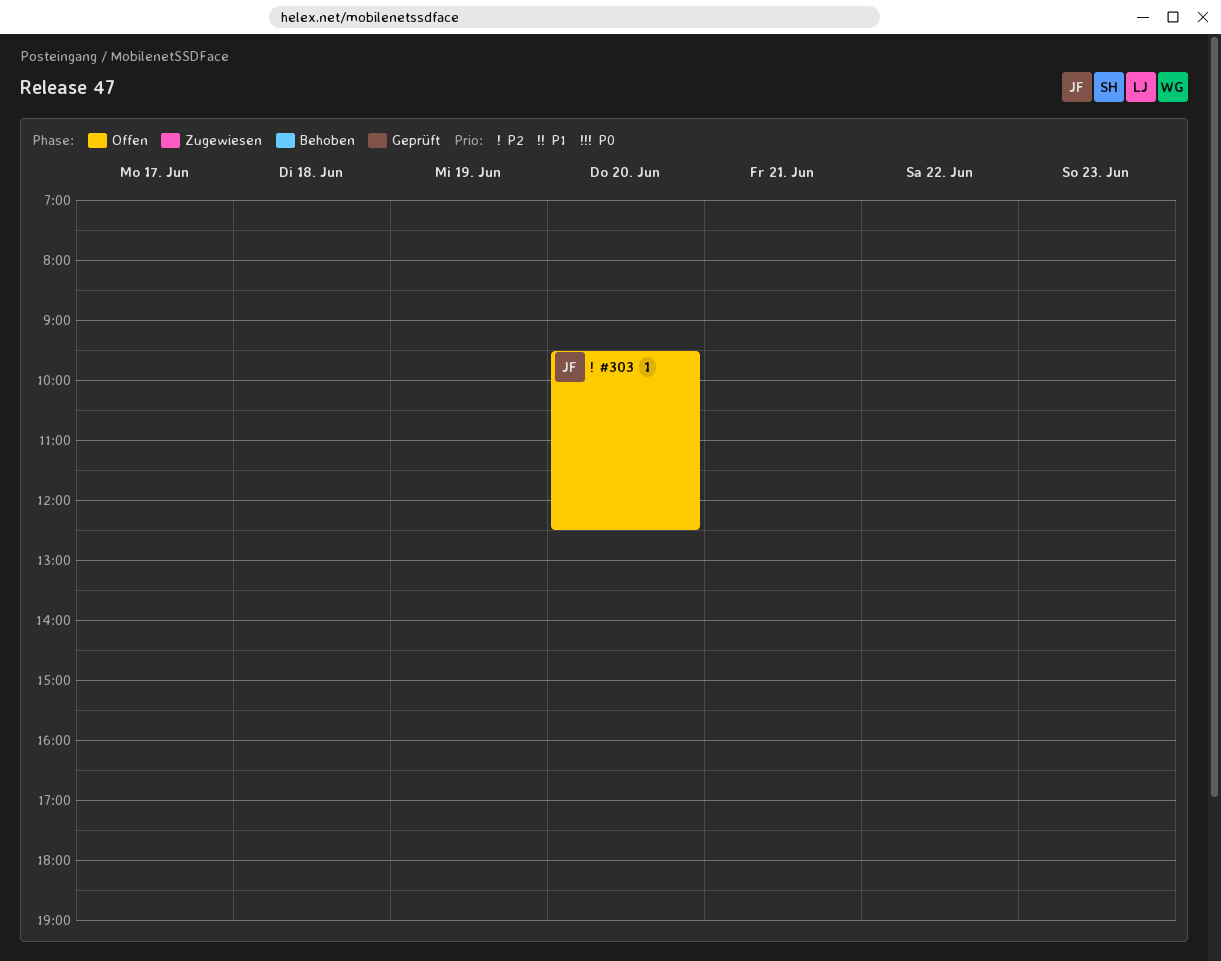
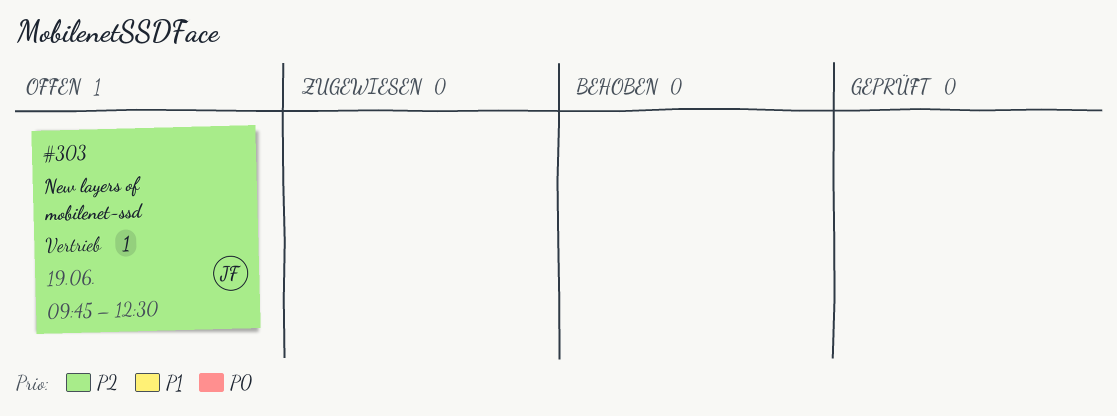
#303, day: Jun 20 -> Jun 19
#303, begins: 09:30 -> 09:45

